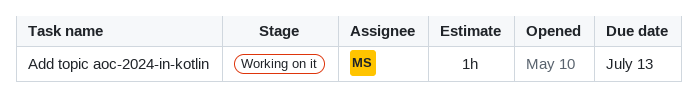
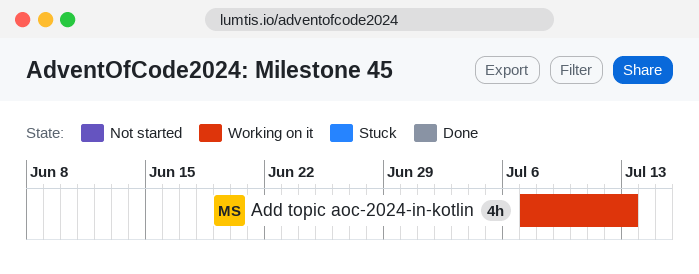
Add topic aoc-2024-in-kotlin, estimate: 1h -> 4h

